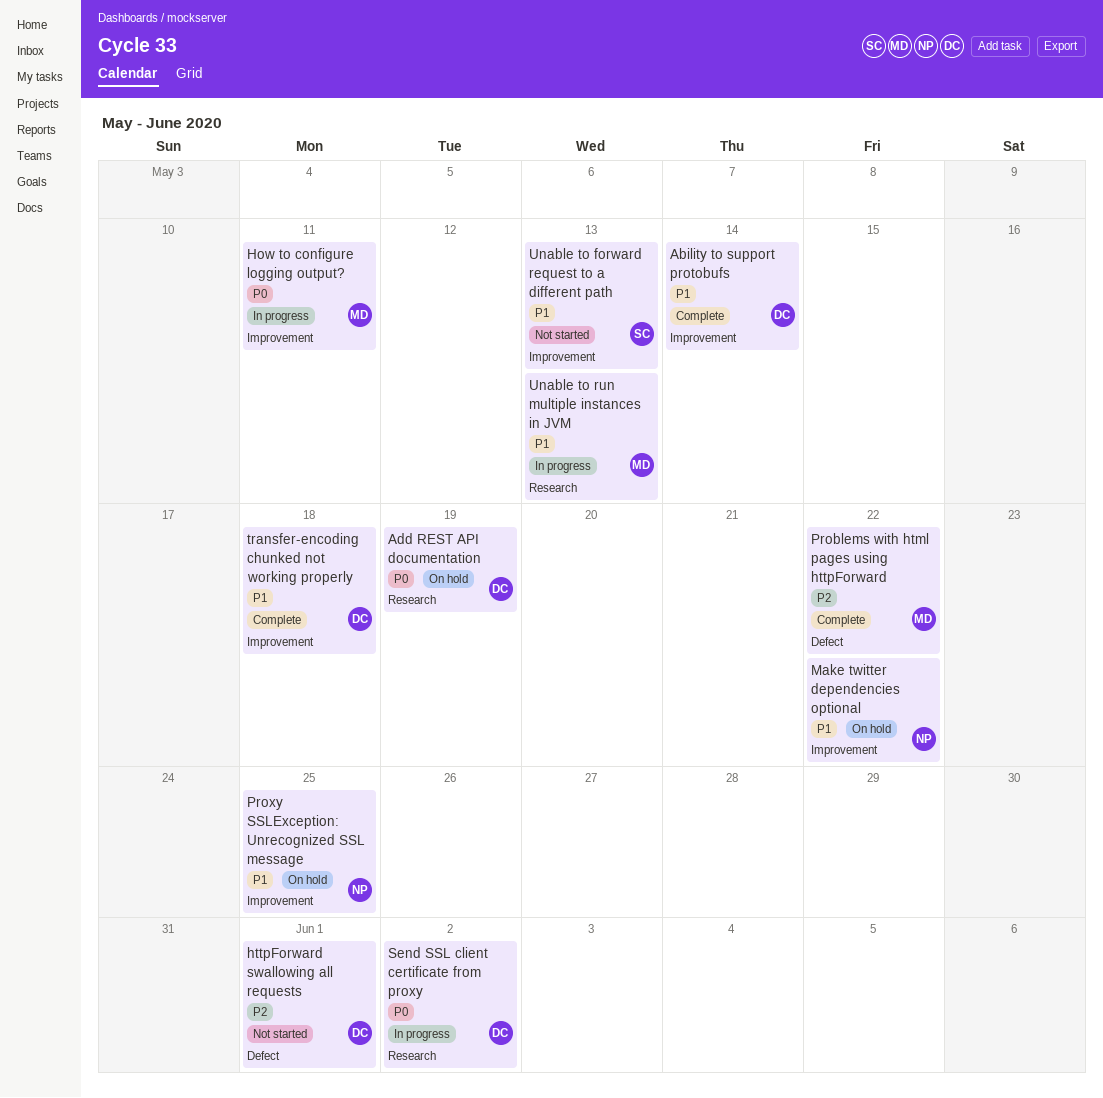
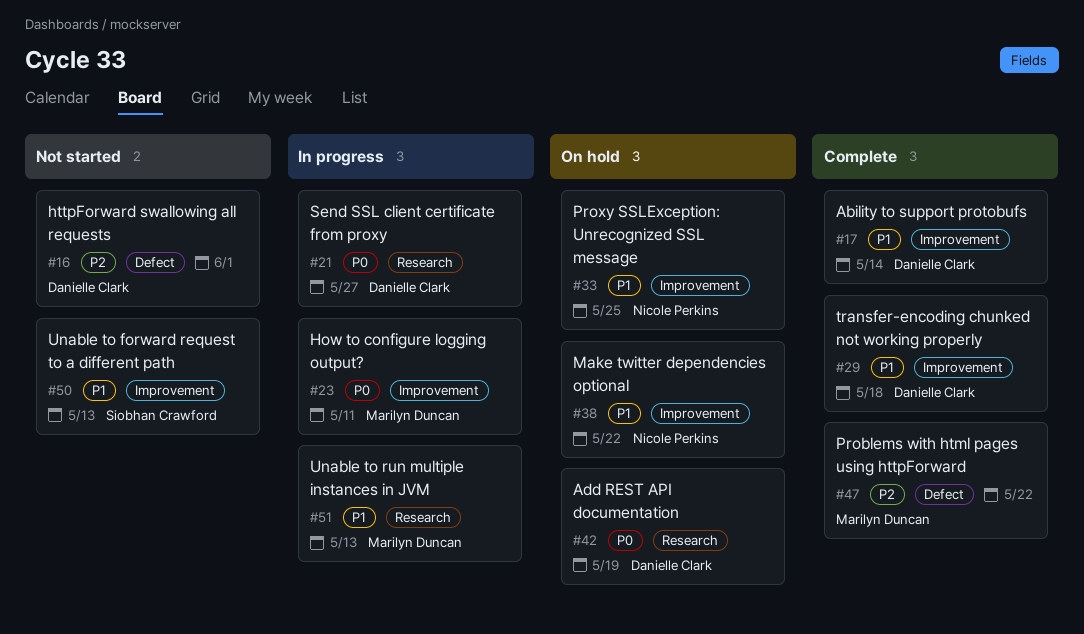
Send SSL client certificate from proxy, due: Jun 2 -> May 27

